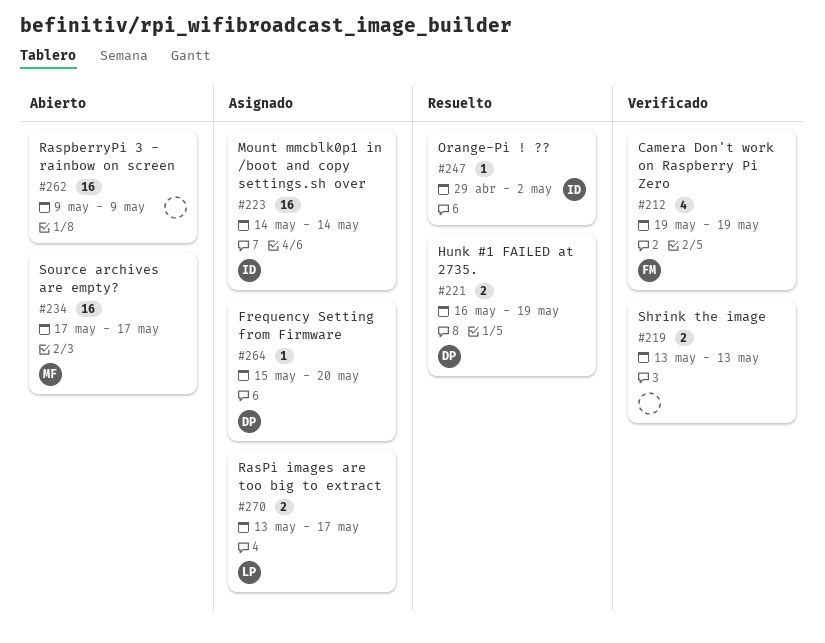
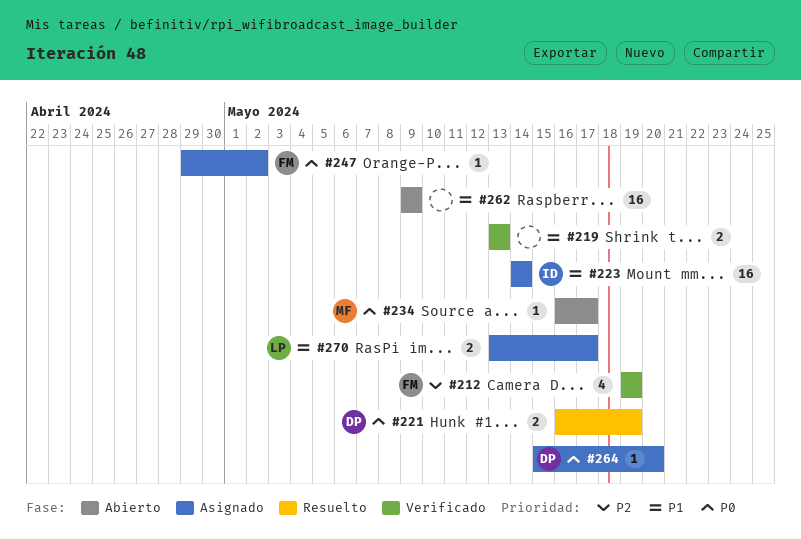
#234, estimate: 16 -> 1
#234, start: May 17 -> May 16
#247, status: Resuelto -> Asignado
#247, owner: ID -> FM

